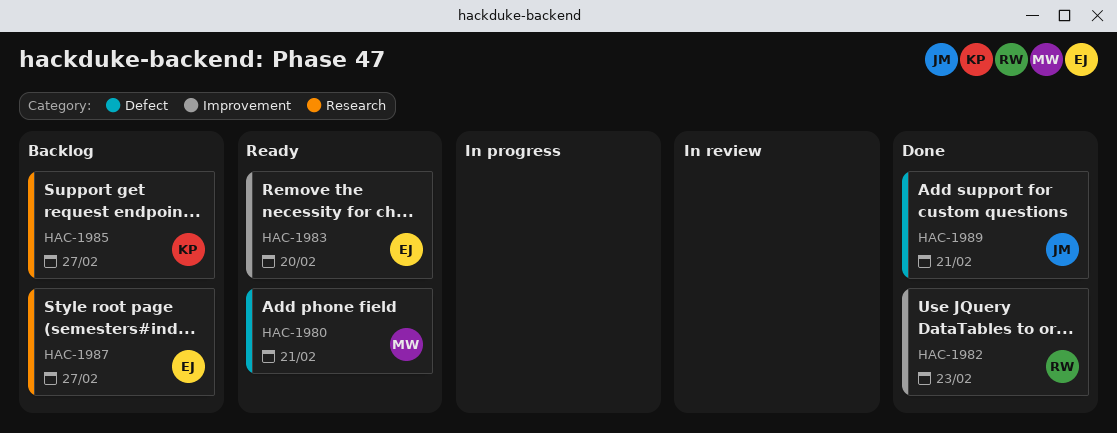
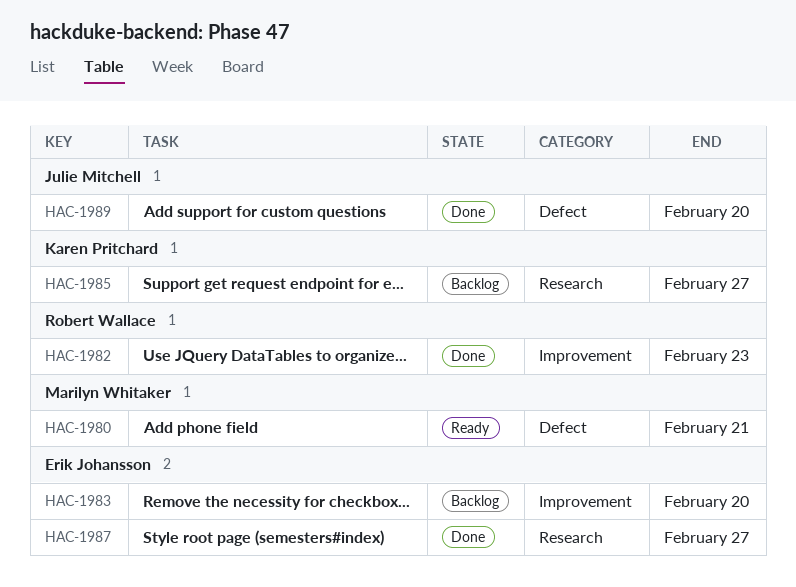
HAC-1983, status: Ready -> Backlog
HAC-1987, status: Backlog -> Done
HAC-1989, due: Feb 21 -> Feb 20

